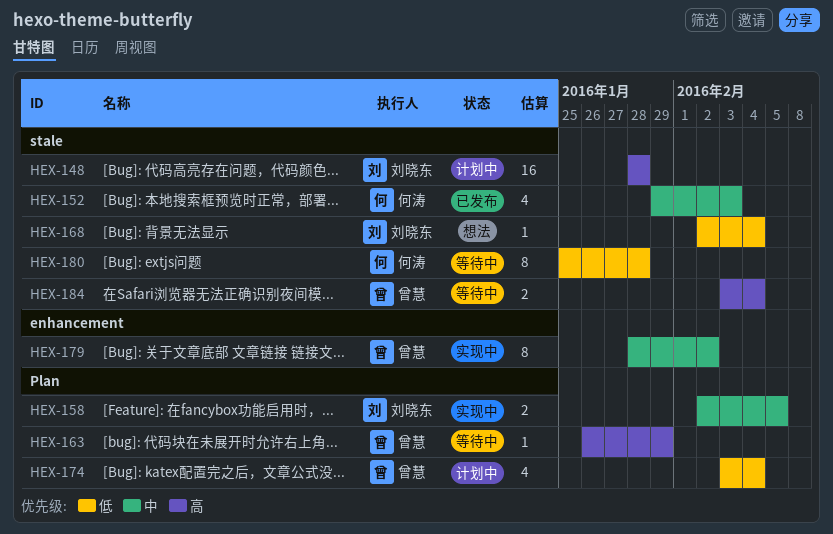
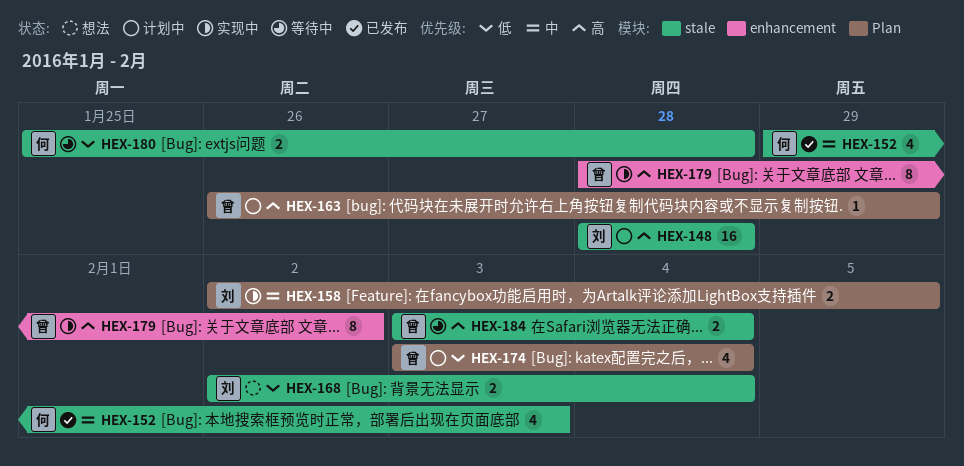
HEX-163, status: 等待中 -> 计划中
HEX-168, estimate: 1 -> 2
HEX-179, priority: 中 -> 高
HEX-180, estimate: 8 -> 2

